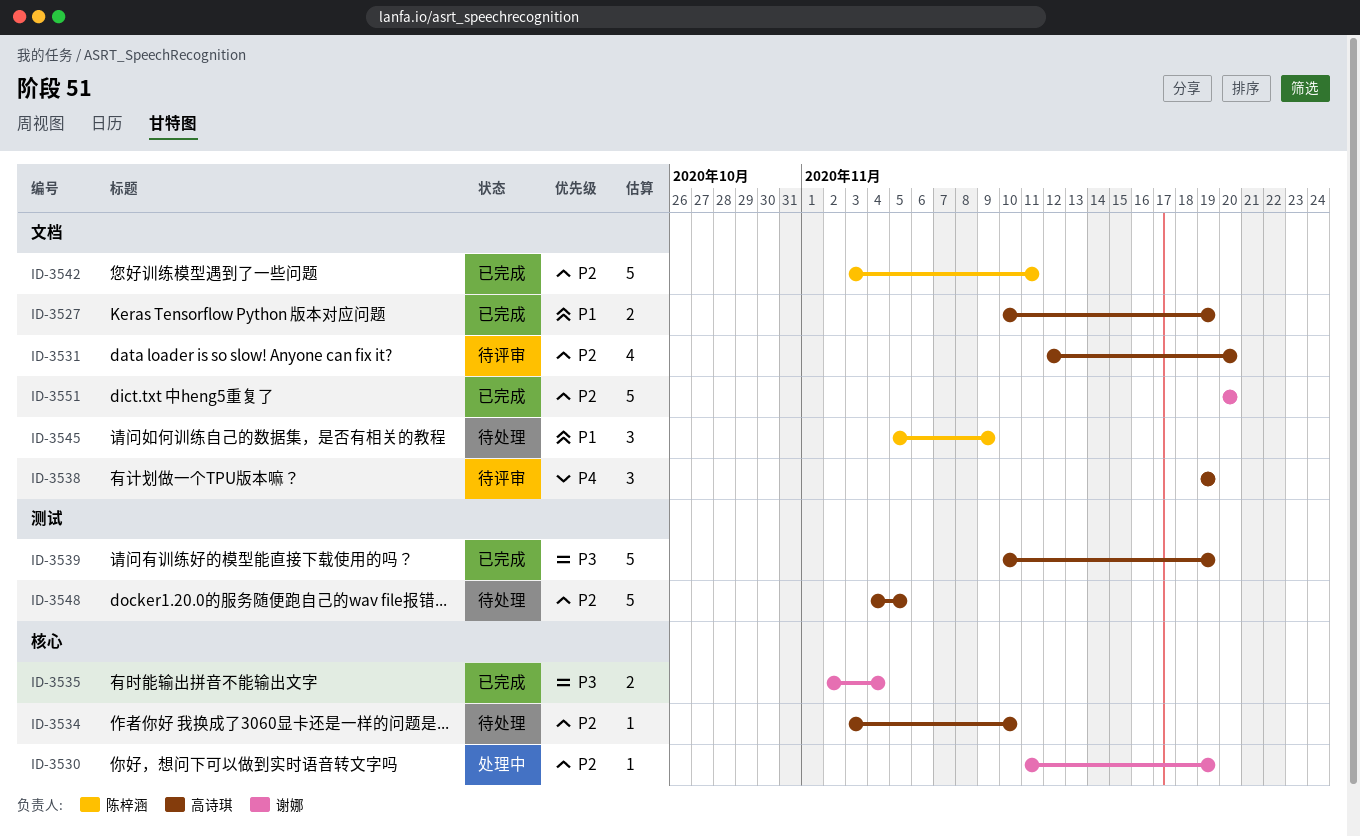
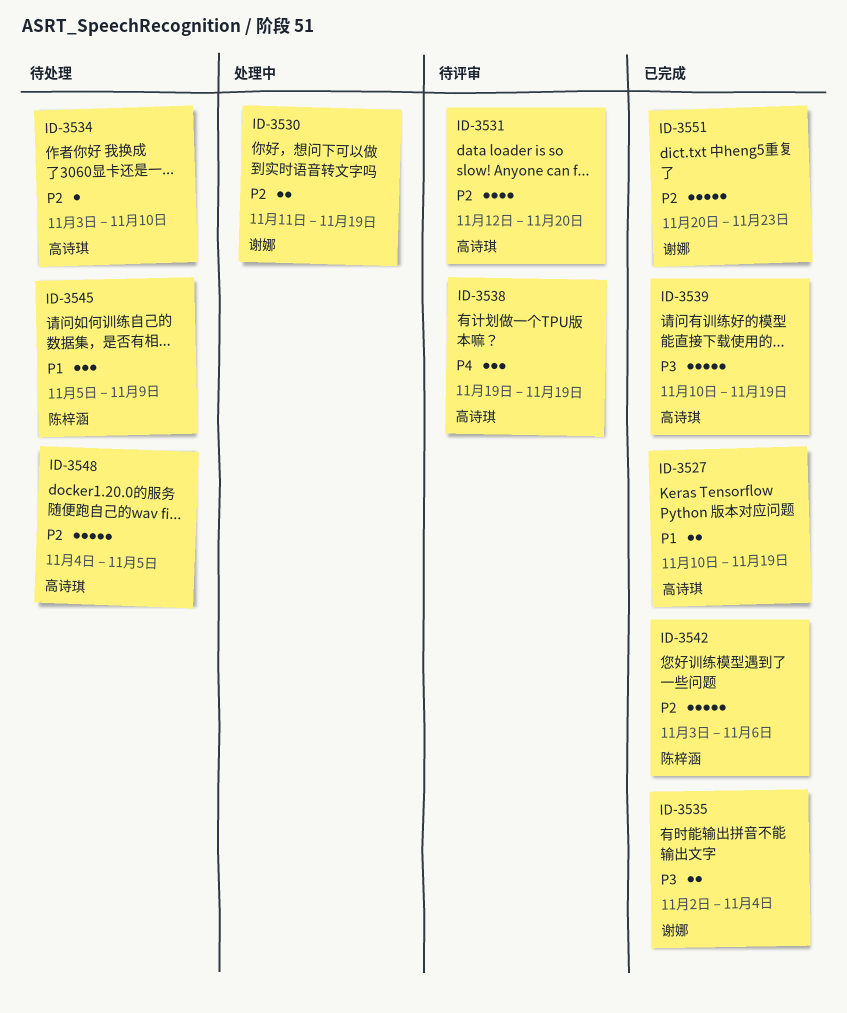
ID-3530, estimate: 1 -> 2
ID-3542, due: Nov 11 -> Nov 6
ID-3551, due: Nov 20 -> Nov 23

